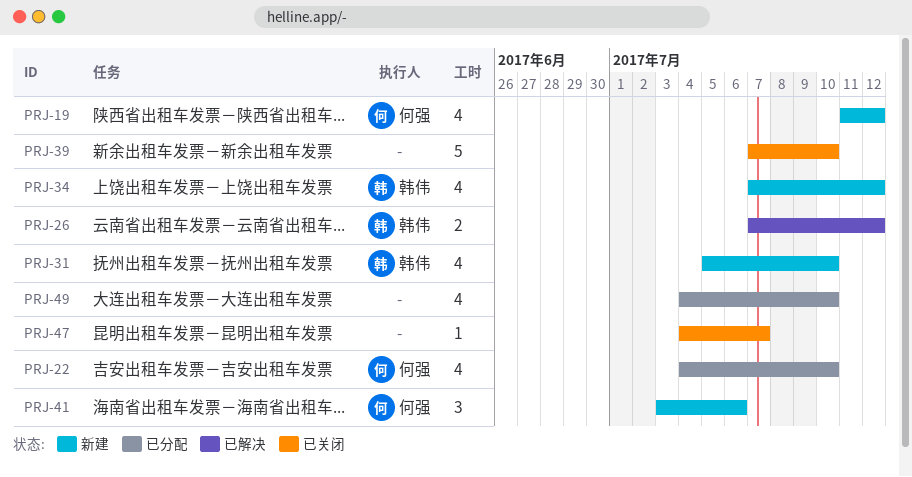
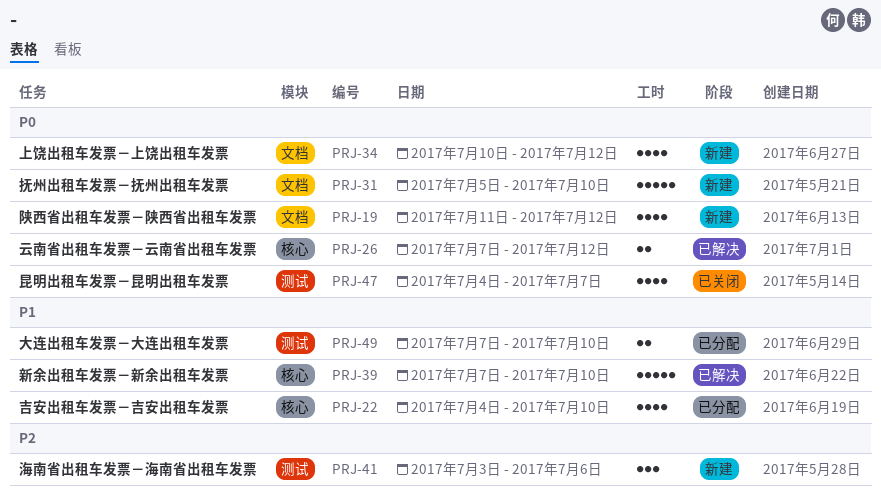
PRJ-31, estimate: 4 -> 5
PRJ-34, start: Jul 7 -> Jul 10
PRJ-39, status: 已关闭 -> 已解决
PRJ-47, estimate: 1 -> 4
PRJ-49, estimate: 4 -> 2
PRJ-49, start: Jul 4 -> Jul 7

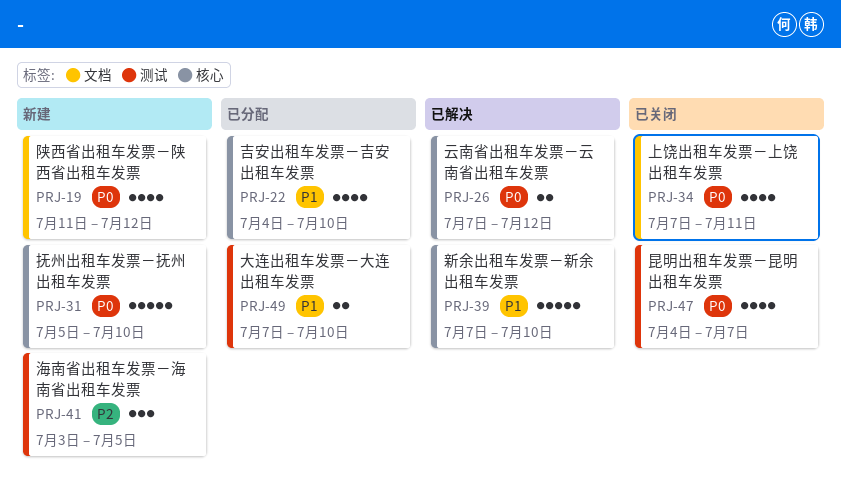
PRJ-31, label: 文档 -> 核心
PRJ-34, status: 新建 -> 已关闭
PRJ-34, start: Jul 10 -> Jul 7
PRJ-34, due: Jul 12 -> Jul 11
PRJ-41, due: Jul 6 -> Jul 5

